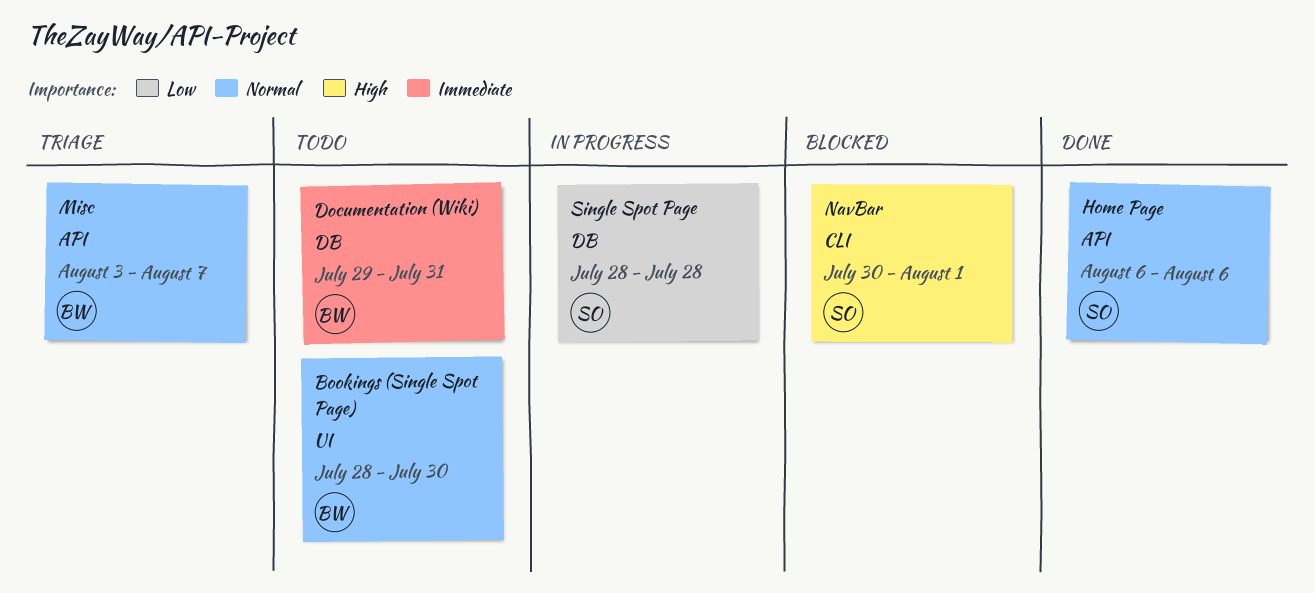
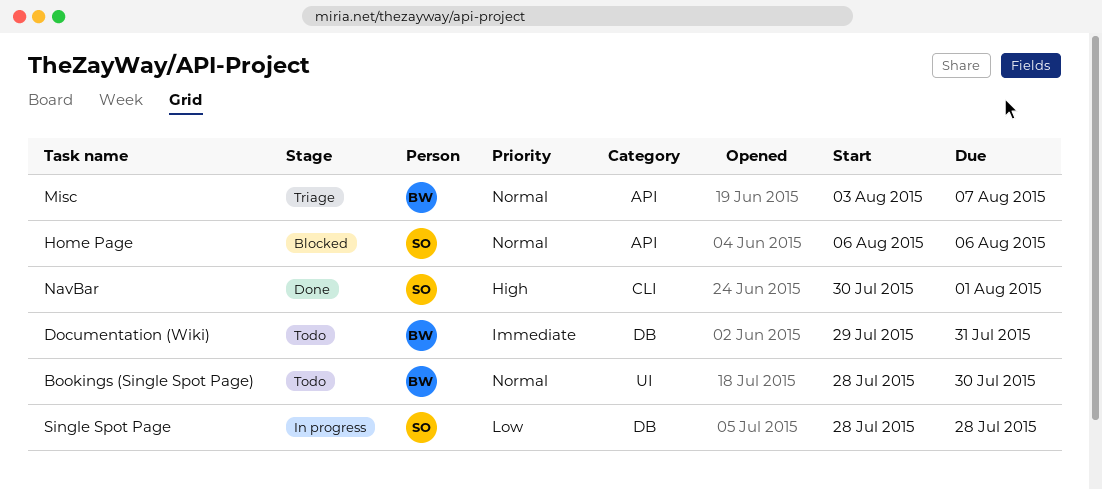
Home Page, status: Done -> Blocked
NavBar, status: Blocked -> Done

